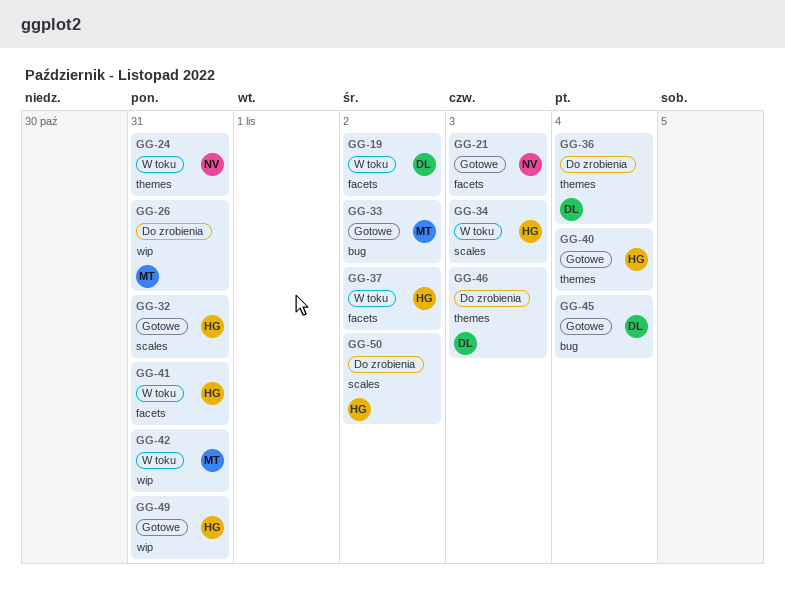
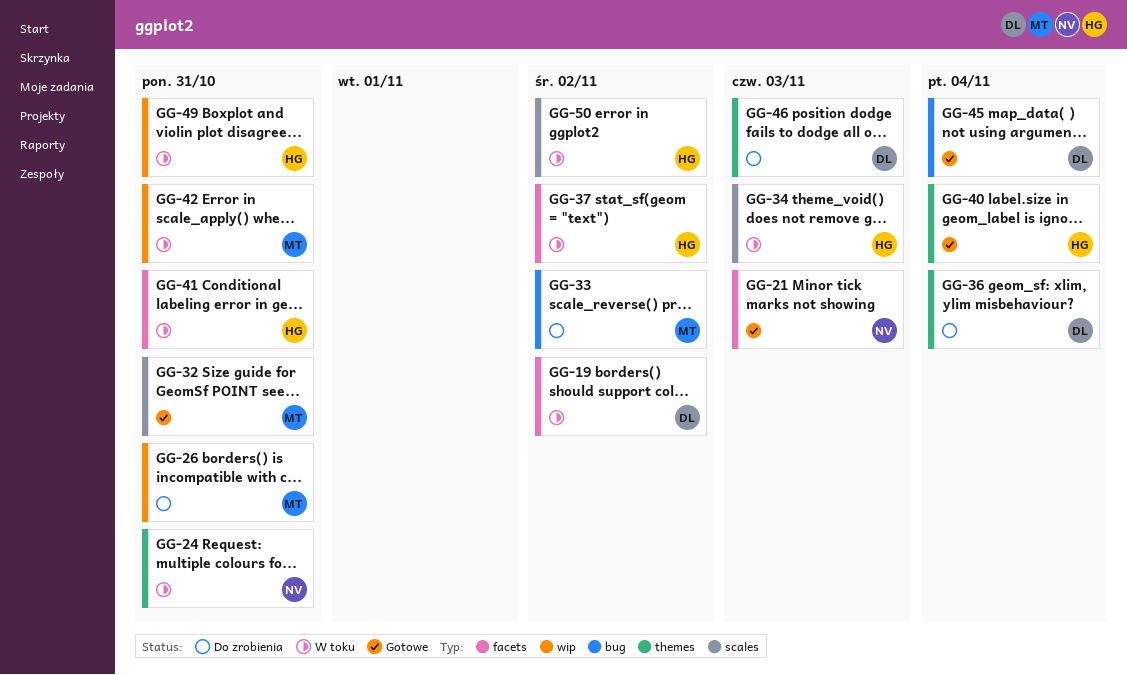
GG-32, owner: HG -> MT
GG-33, status: Gotowe -> Do zrobienia
GG-49, status: Gotowe -> W toku
GG-50, status: Do zrobienia -> W toku

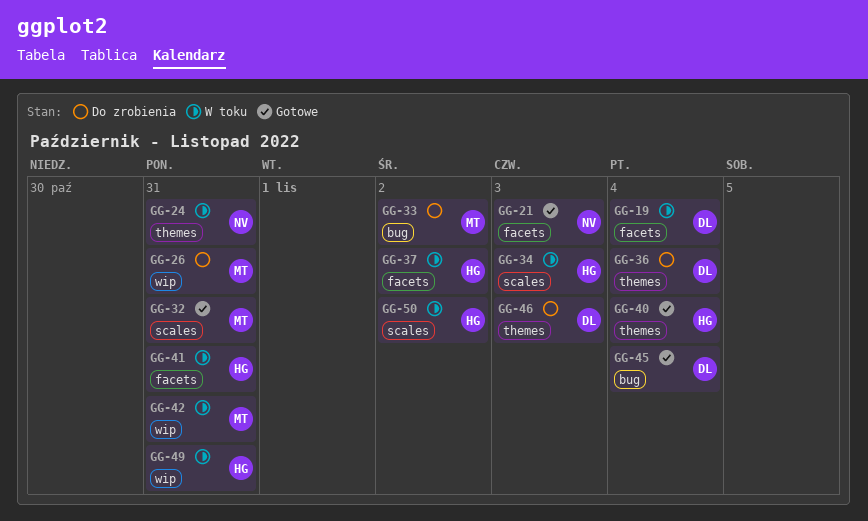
GG-19, due: Nov 2 -> Nov 4

